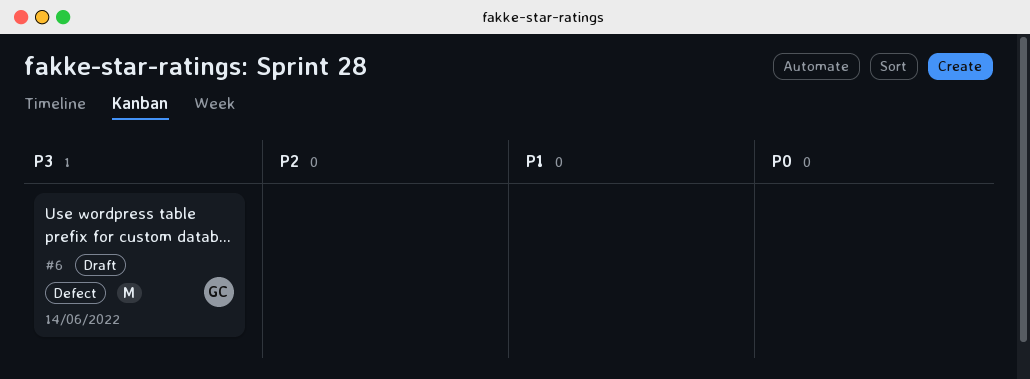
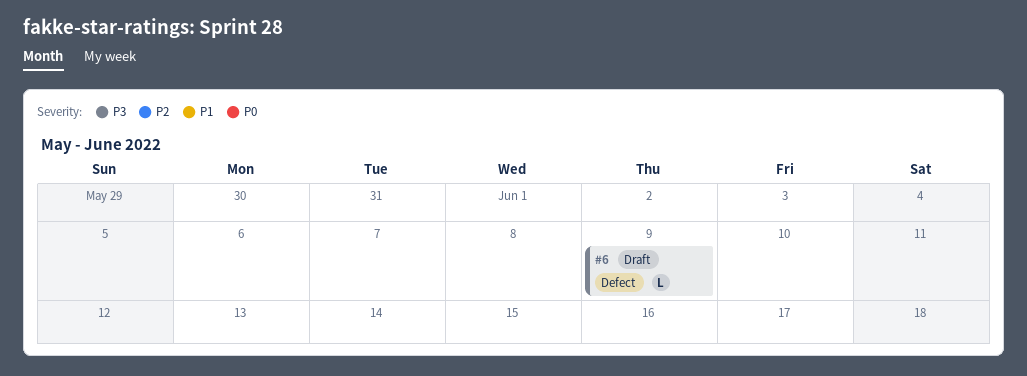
#6, estimate: M -> L
#6, due: Jun 14 -> Jun 9

